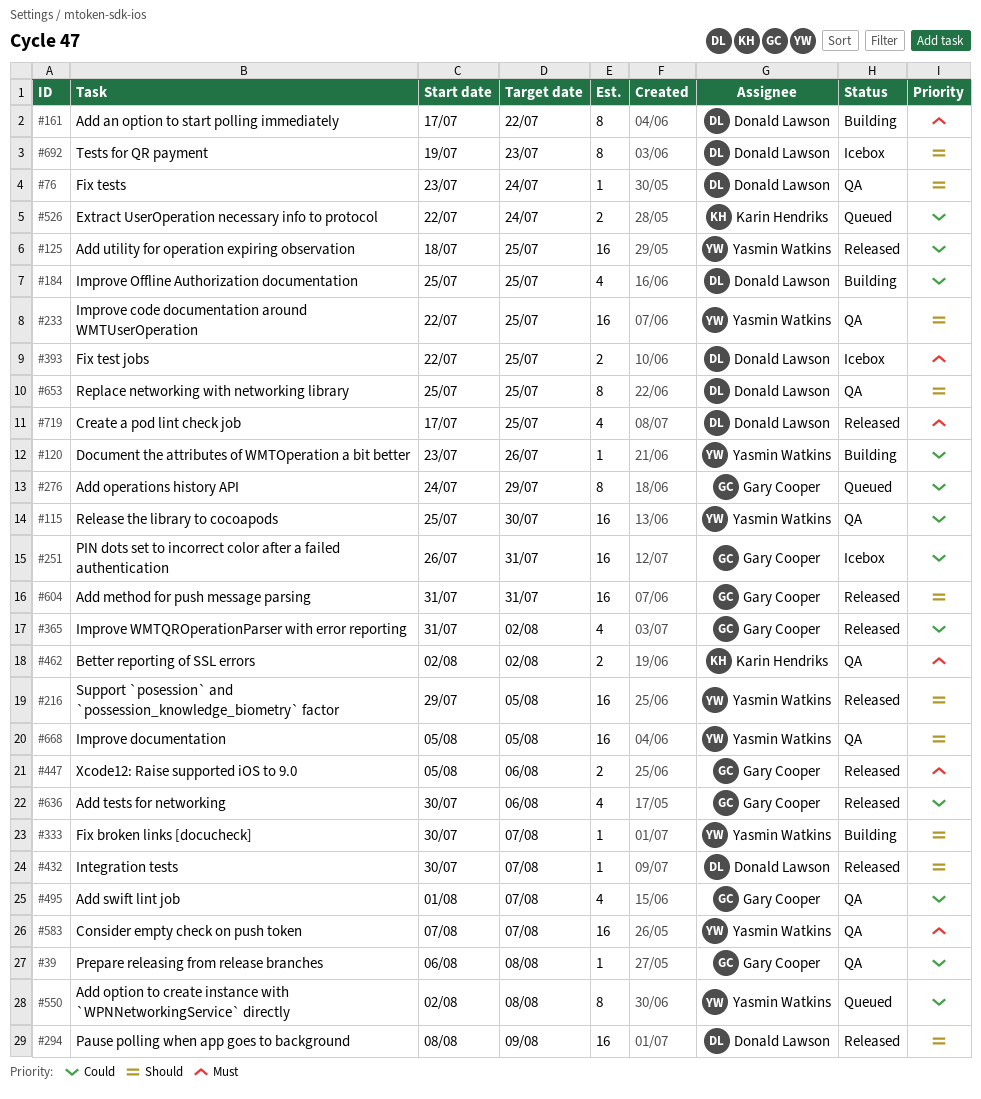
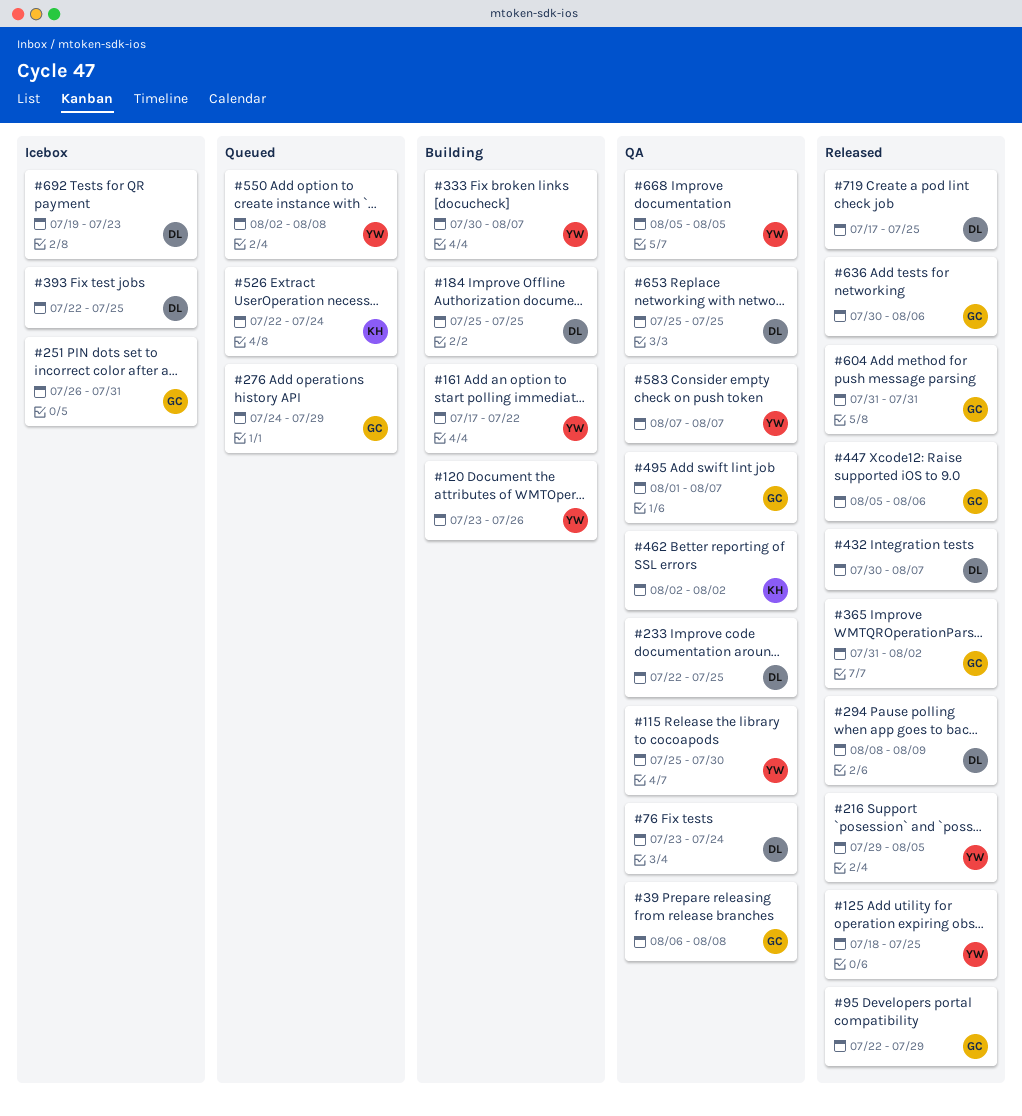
#95: none -> present
#161, owner: Donald Lawson -> Yasmin Watkins
#233, owner: Yasmin Watkins -> Donald Lawson

